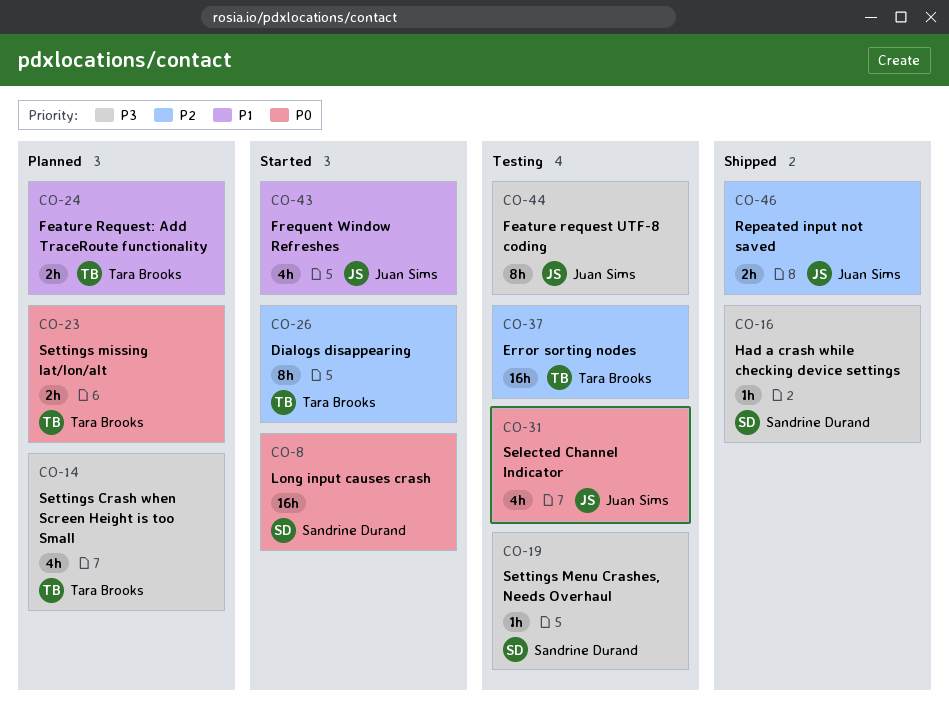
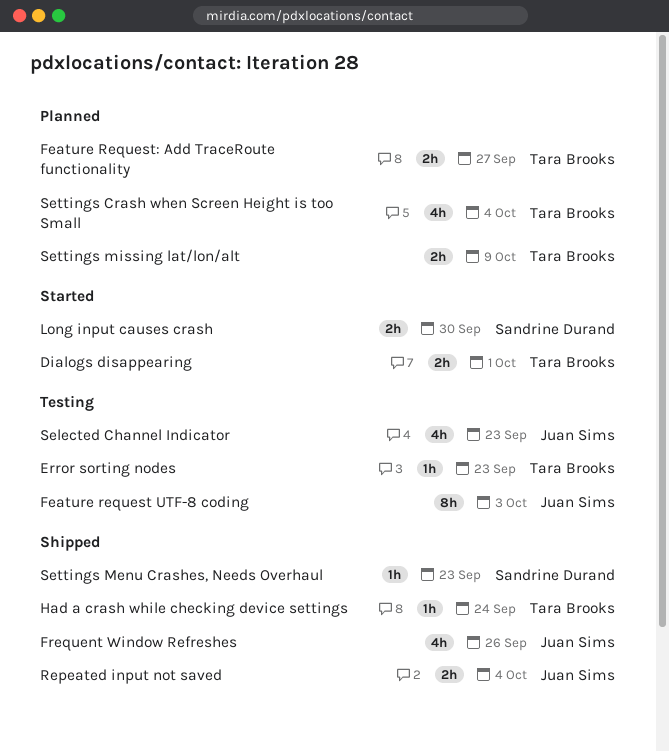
Dialogs disappearing, estimate: 8h -> 2h
Error sorting nodes, estimate: 16h -> 1h
Frequent Window Refreshes, status: Started -> Shipped
Had a crash while checking device settings, owner: Sandrine Durand -> Tara Brooks
Long input causes crash, estimate: 16h -> 2h
Settings Menu Crashes, Needs Overhaul, status: Testing -> Shipped

